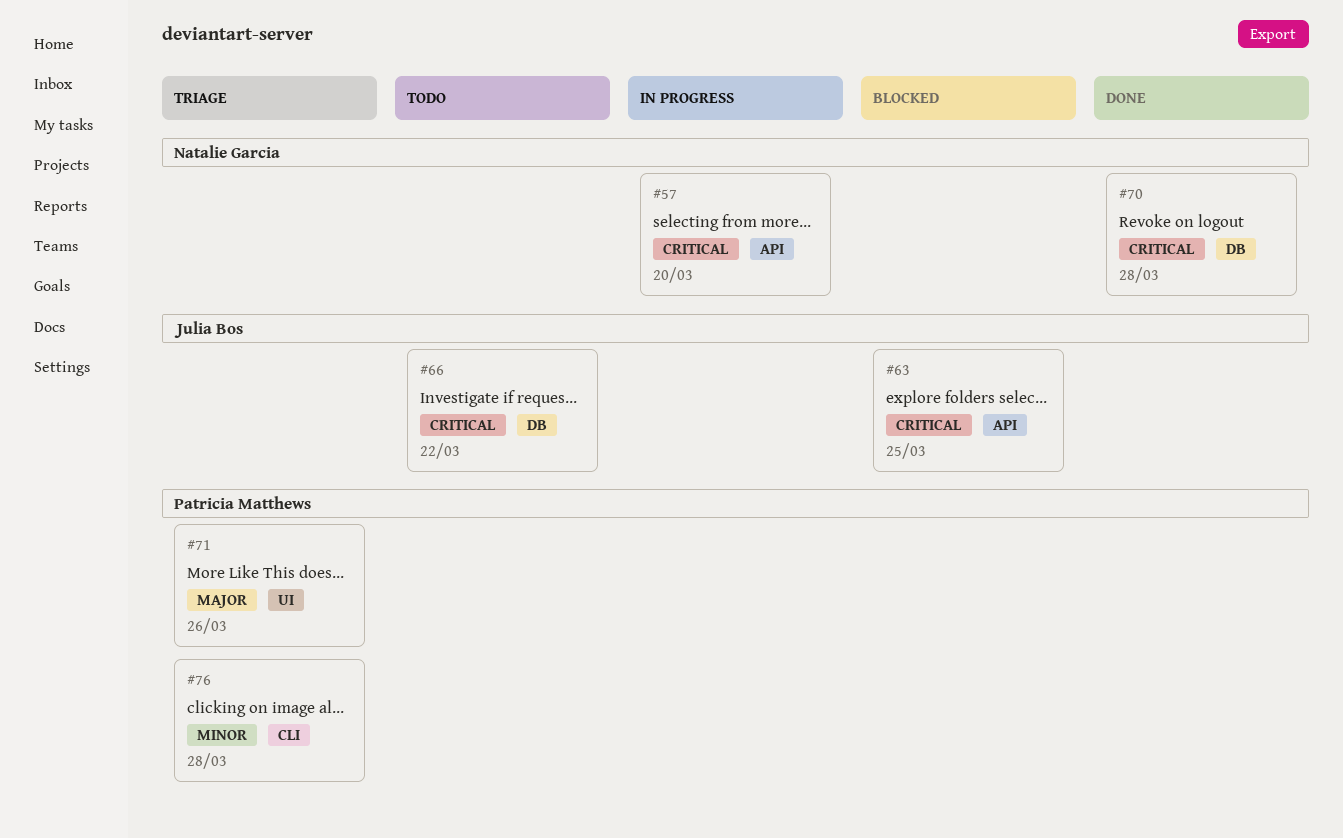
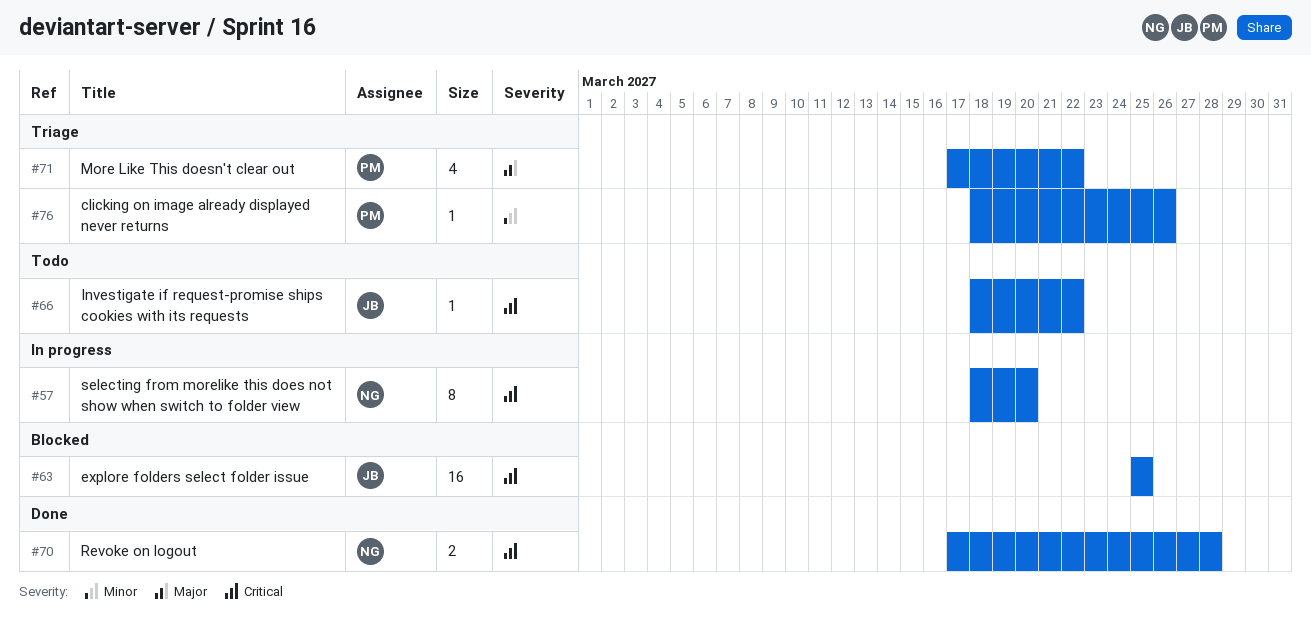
#71, due: Mar 26 -> Mar 22
#76, due: Mar 28 -> Mar 26

